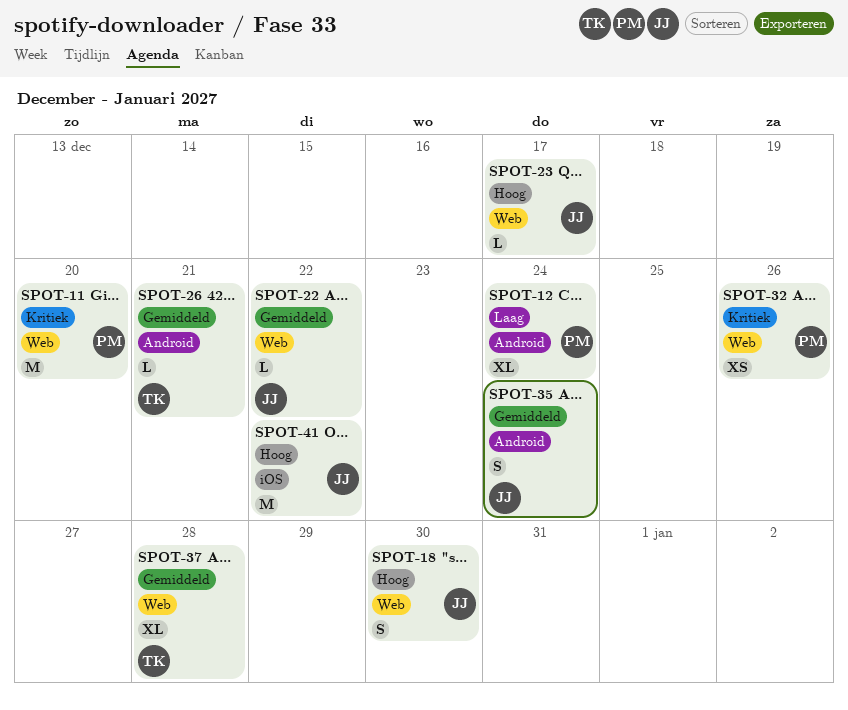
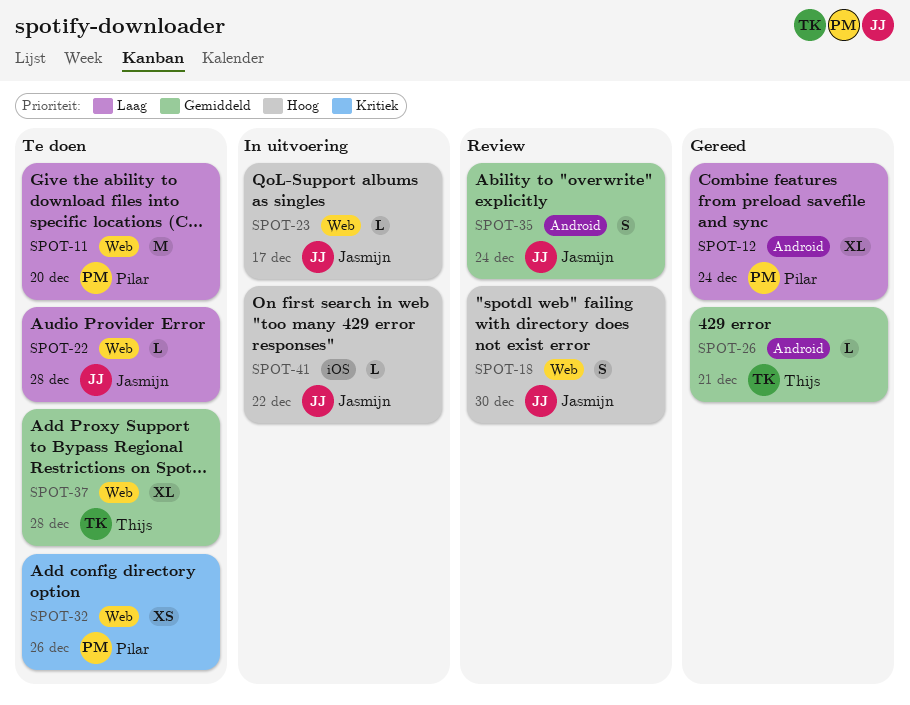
SPOT-11, priority: Kritiek -> Laag
SPOT-22, priority: Gemiddeld -> Laag
SPOT-22, due: Dec 22 -> Dec 28
SPOT-41, estimate: M -> L

